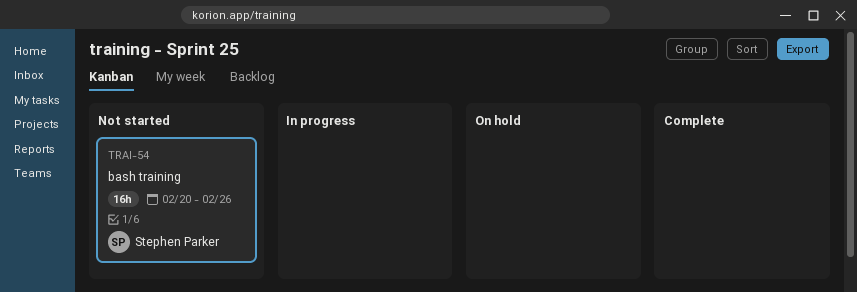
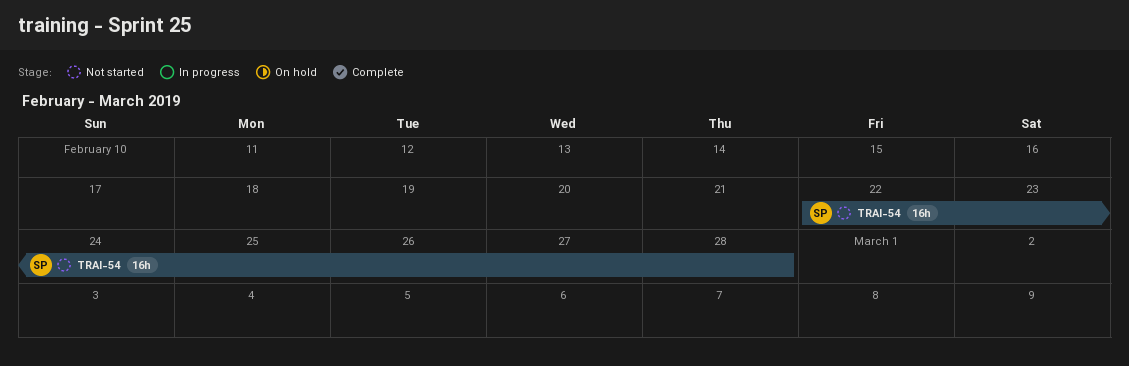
TRAI-54, start: Feb 20 -> Feb 22
TRAI-54, due: Feb 26 -> Feb 28

